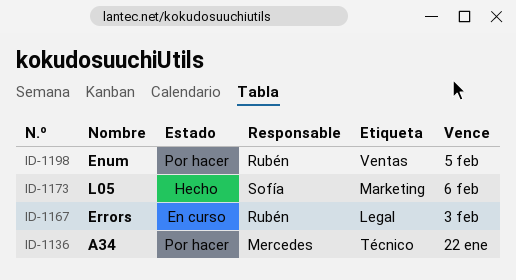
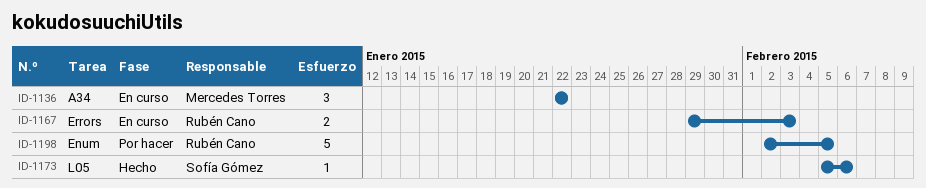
ID-1136, status: Por hacer -> En curso

